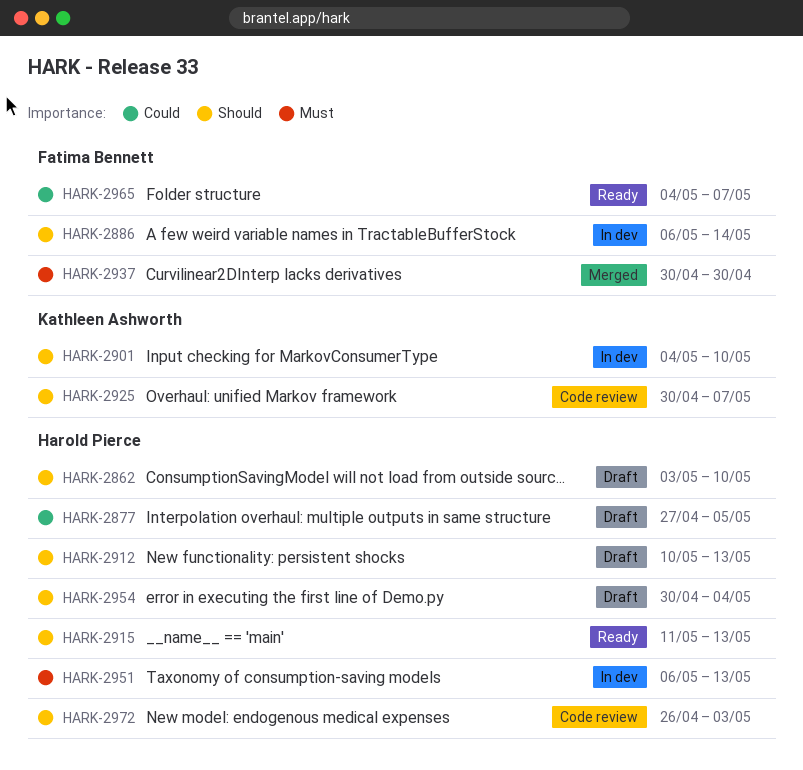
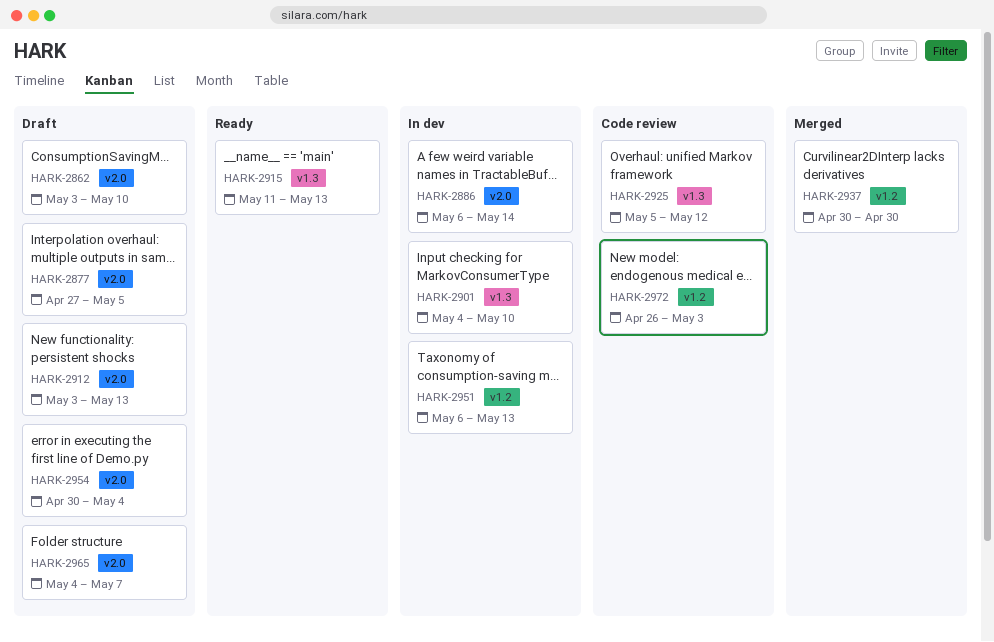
HARK-2912, start: May 10 -> May 3
HARK-2925, start: Apr 30 -> May 5
HARK-2925, due: May 7 -> May 12
HARK-2965, status: Ready -> Draft

